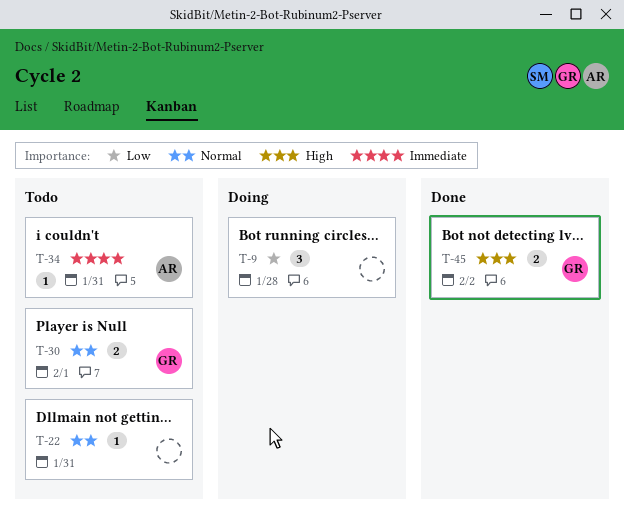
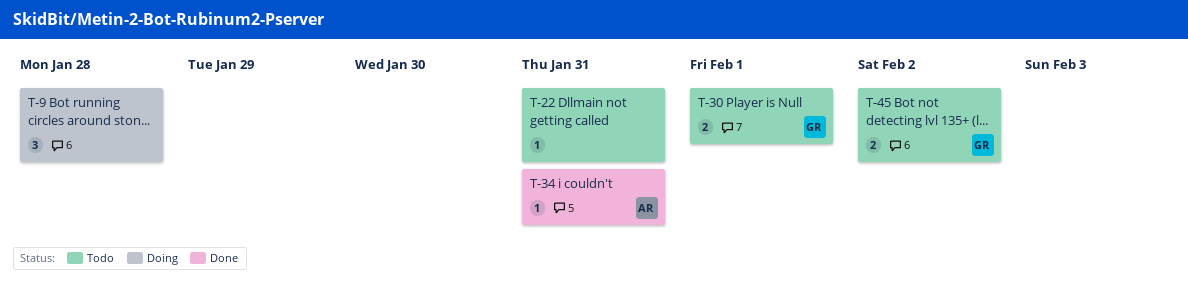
T-34, status: Todo -> Done
T-45, status: Done -> Todo

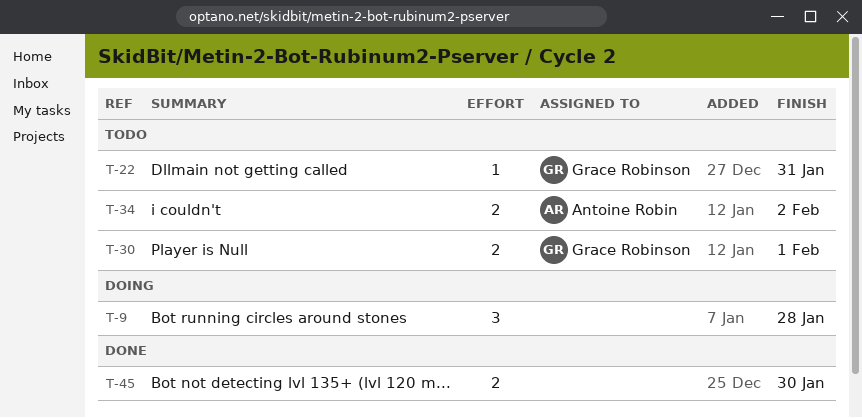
T-22, owner: none -> Grace Robinson
T-34, status: Done -> Todo
T-34, estimate: 1 -> 2
T-34, due: Jan 31 -> Feb 2
T-45, status: Todo -> Done
T-45, owner: Grace Robinson -> none
T-45, due: Feb 2 -> Jan 30

